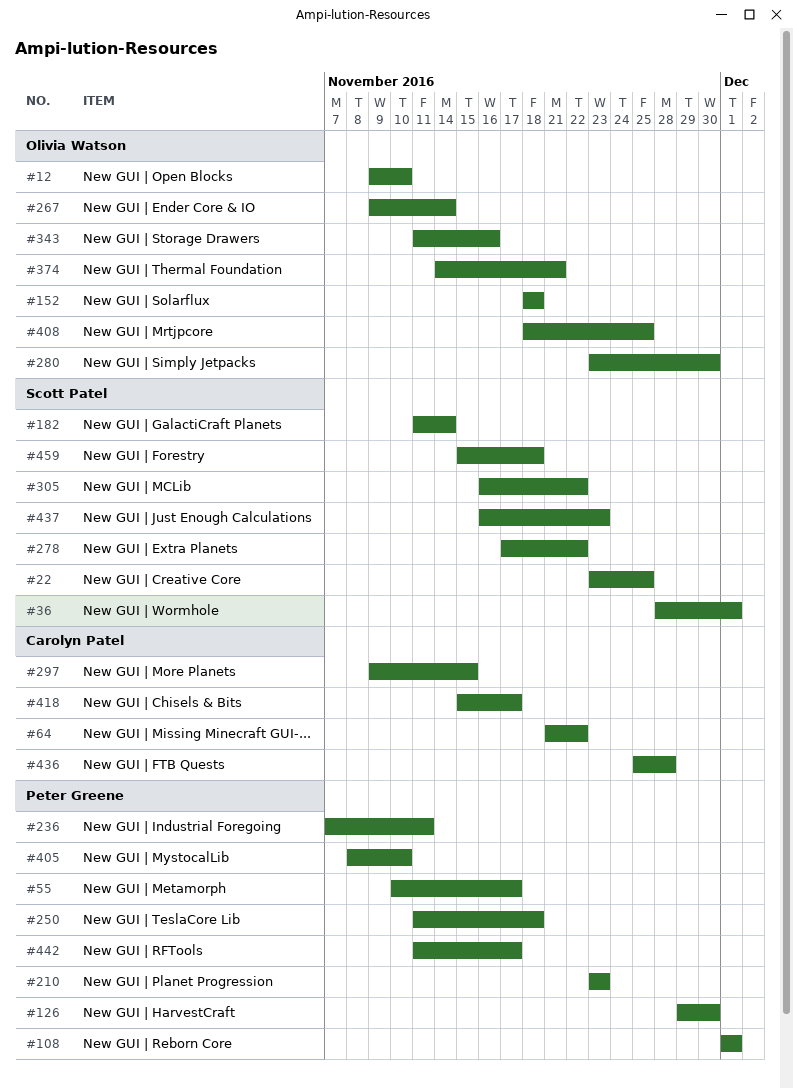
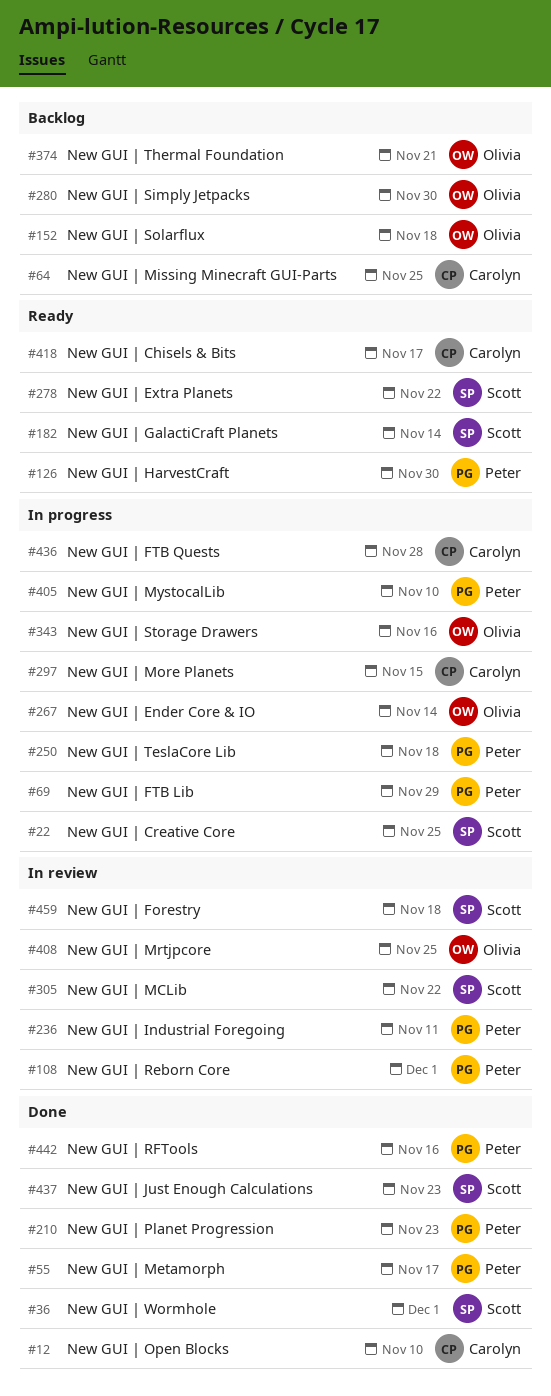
#12, owner: Olivia Watson -> Carolyn Patel
#64, due: Nov 22 -> Nov 25
#69: none -> present
#442, due: Nov 17 -> Nov 16

